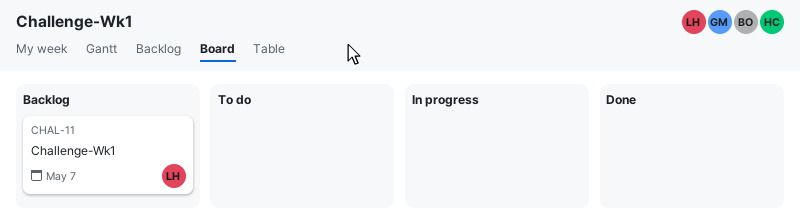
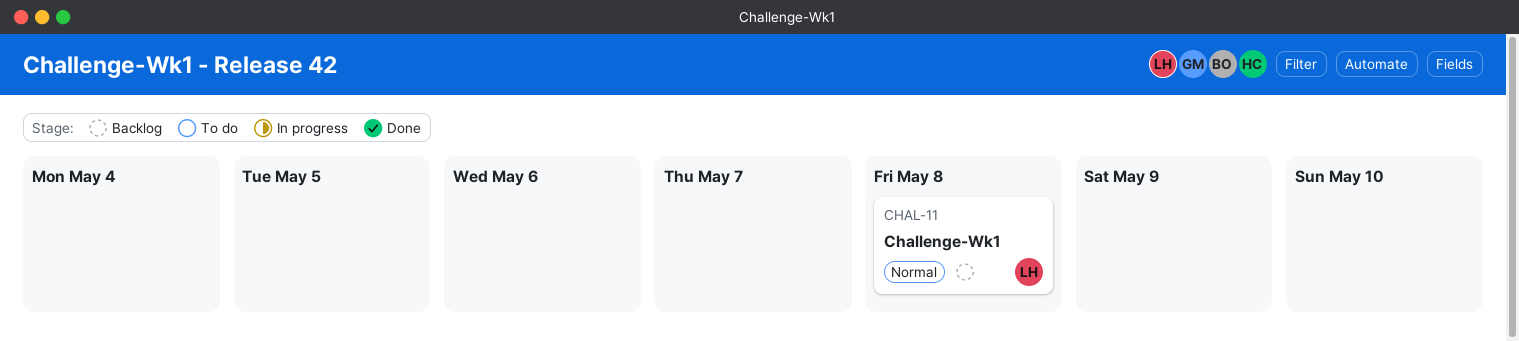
CHAL-11, due: May 7 -> May 8

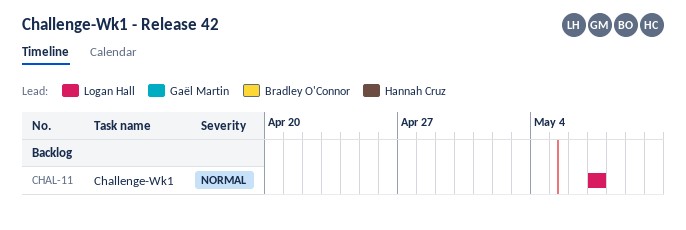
CHAL-11, due: May 8 -> May 7

